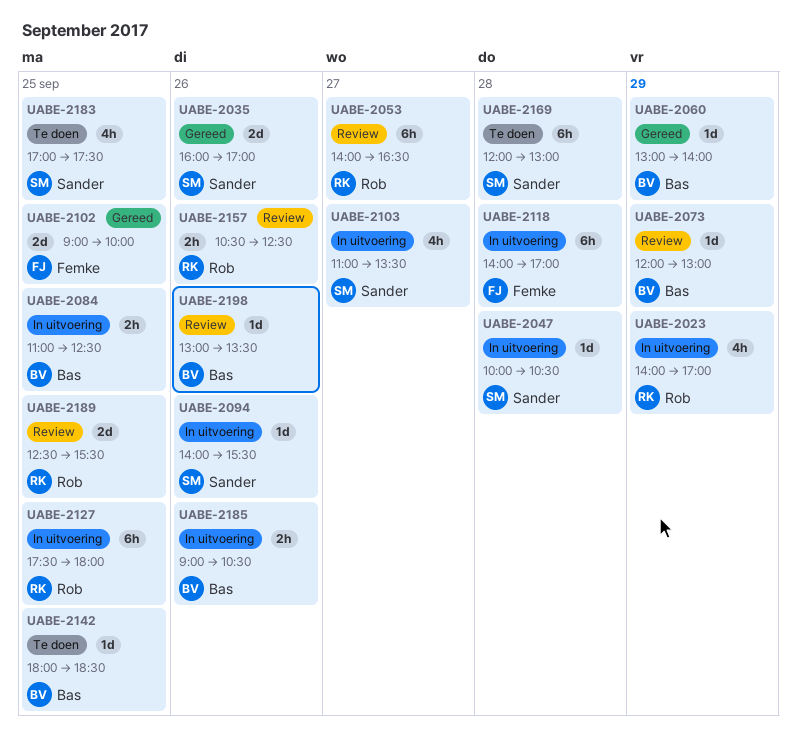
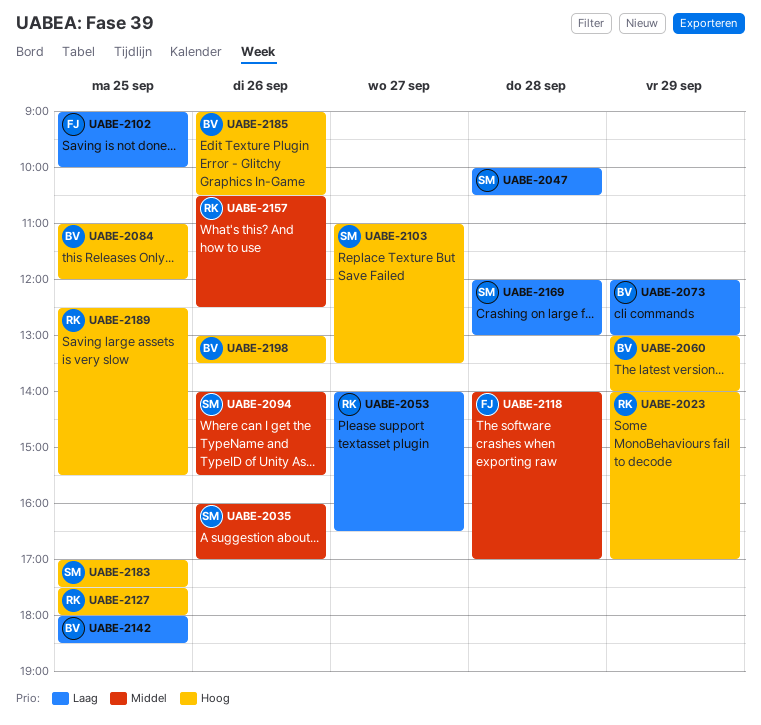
UABE-2084, ends: 12:30 -> 12:00

